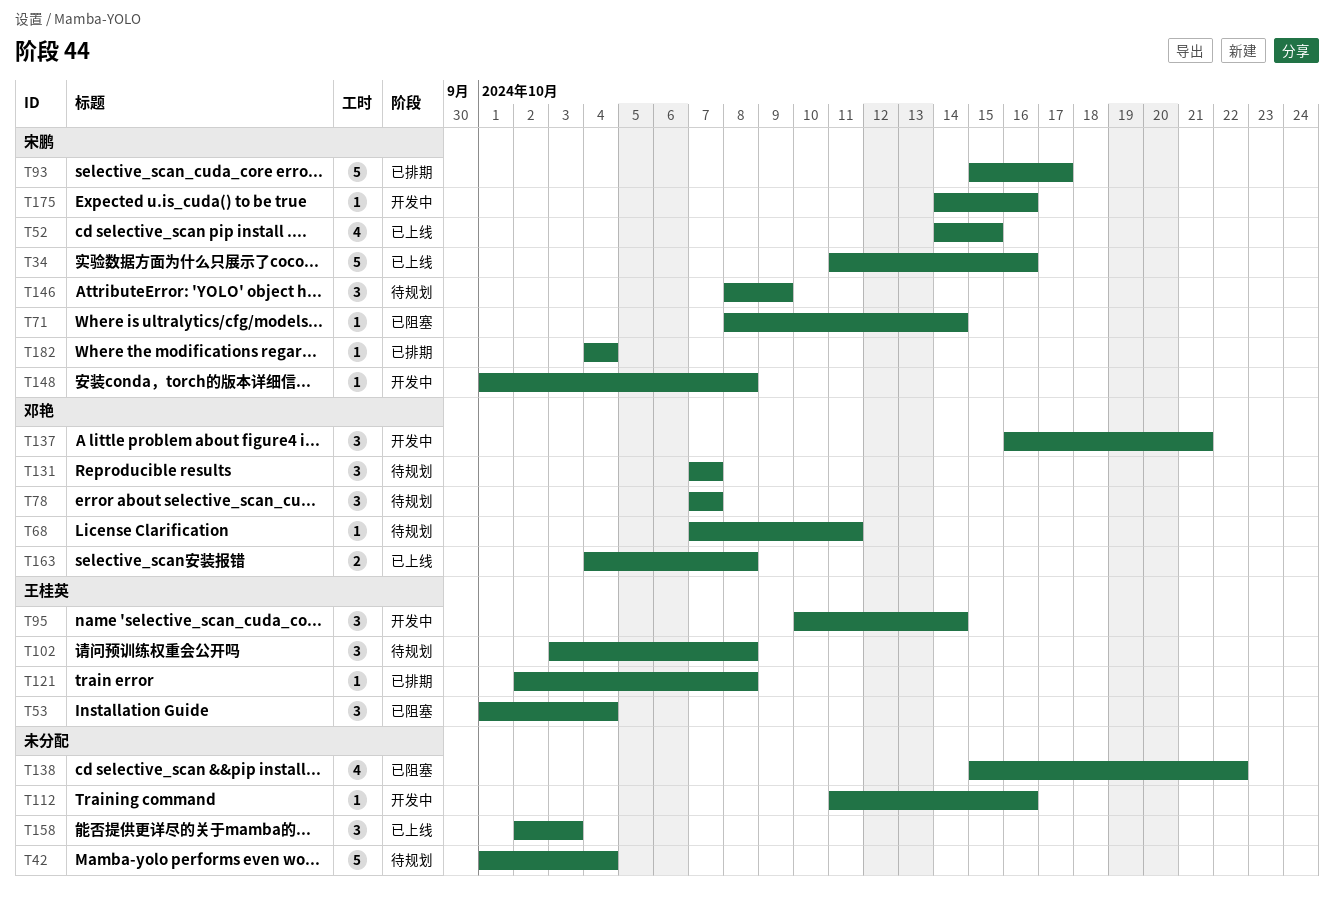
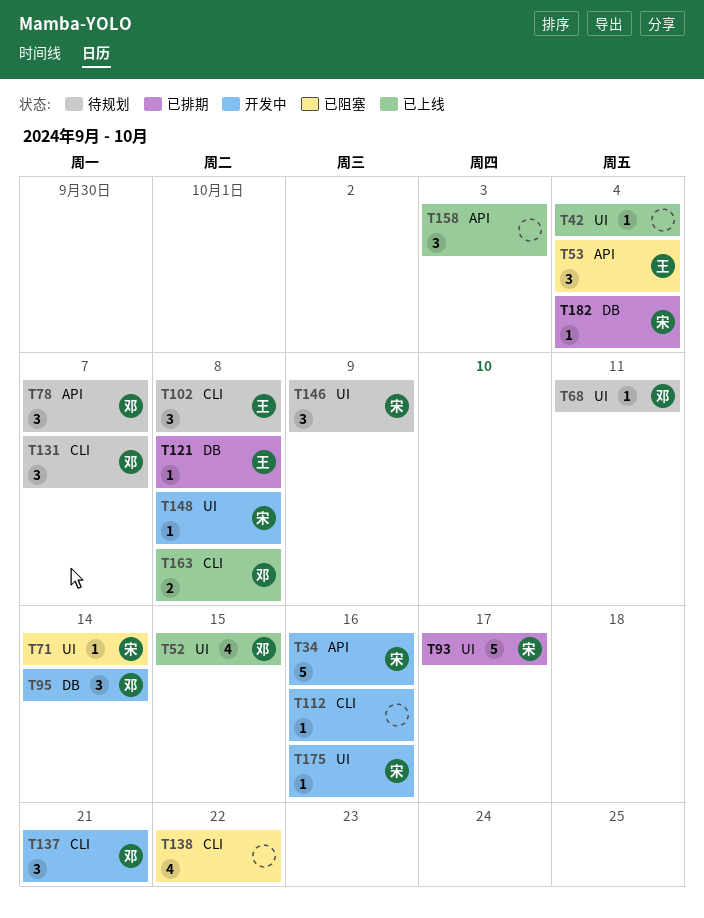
T34, status: 已上线 -> 开发中
T42, status: 待规划 -> 已上线
T42, estimate: 5 -> 1
T52, owner: 宋鹏 -> 邓艳
T95, owner: 王桂英 -> 邓艳

